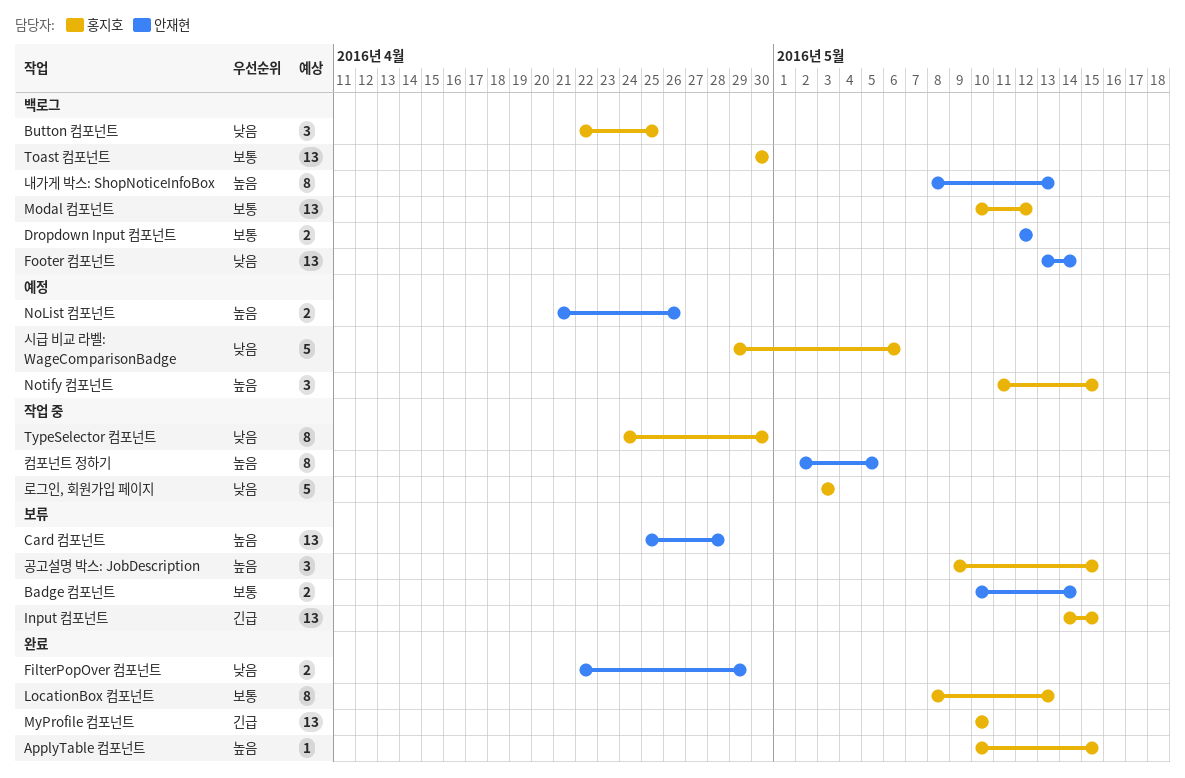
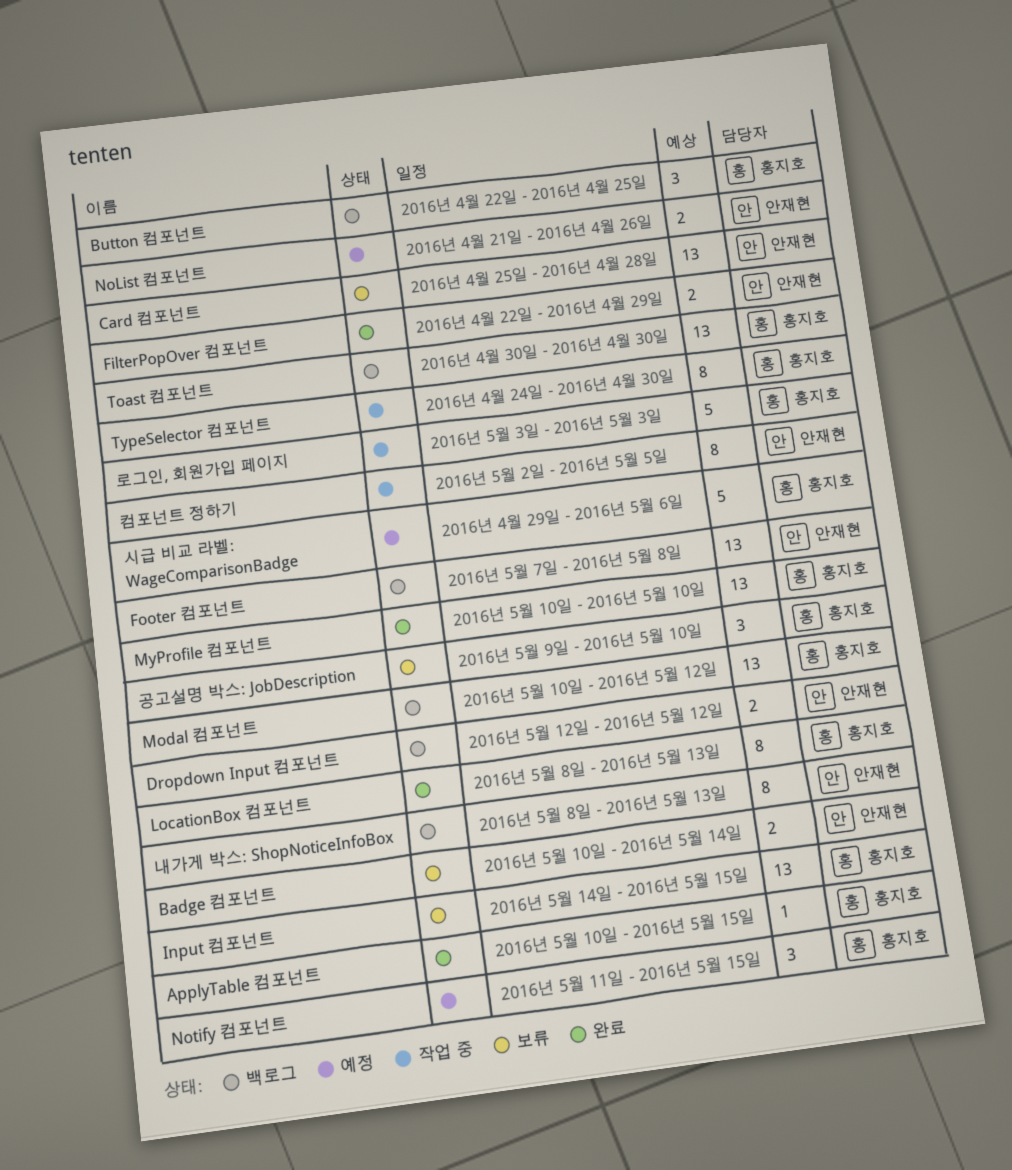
Footer 컴포넌트, start: May 13 -> May 7
Footer 컴포넌트, due: May 14 -> May 8
공고설명 박스: JobDescription, due: May 15 -> May 10

